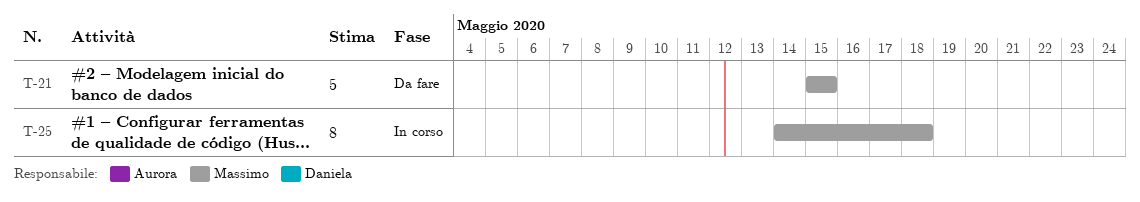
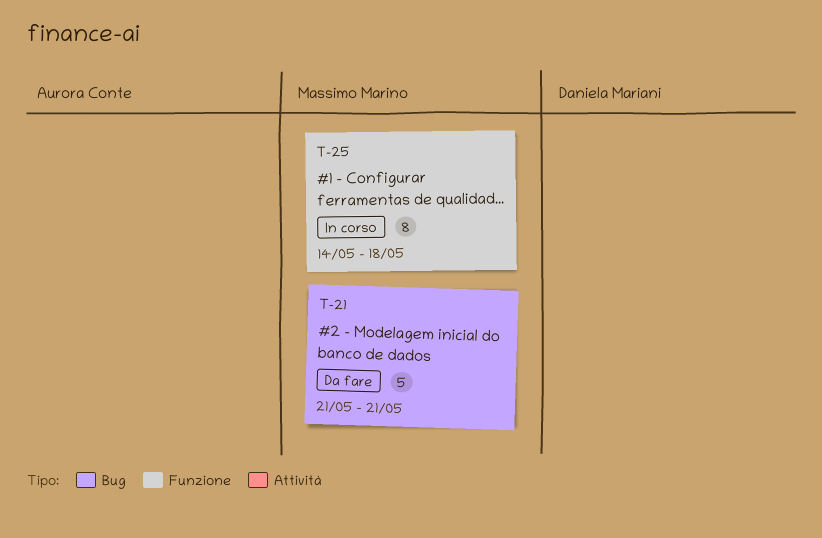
T-21, start: May 15 -> May 21
T-21, due: May 15 -> May 21

